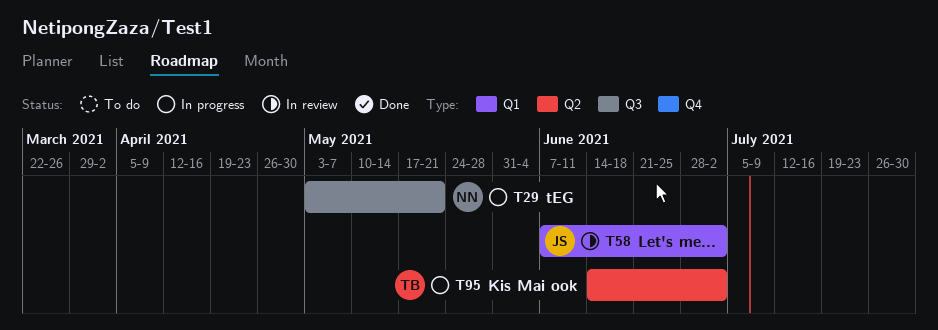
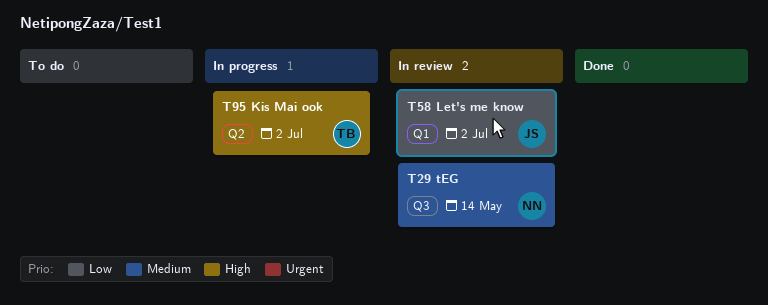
T29, status: In progress -> In review
T29, due: May 21 -> May 14

